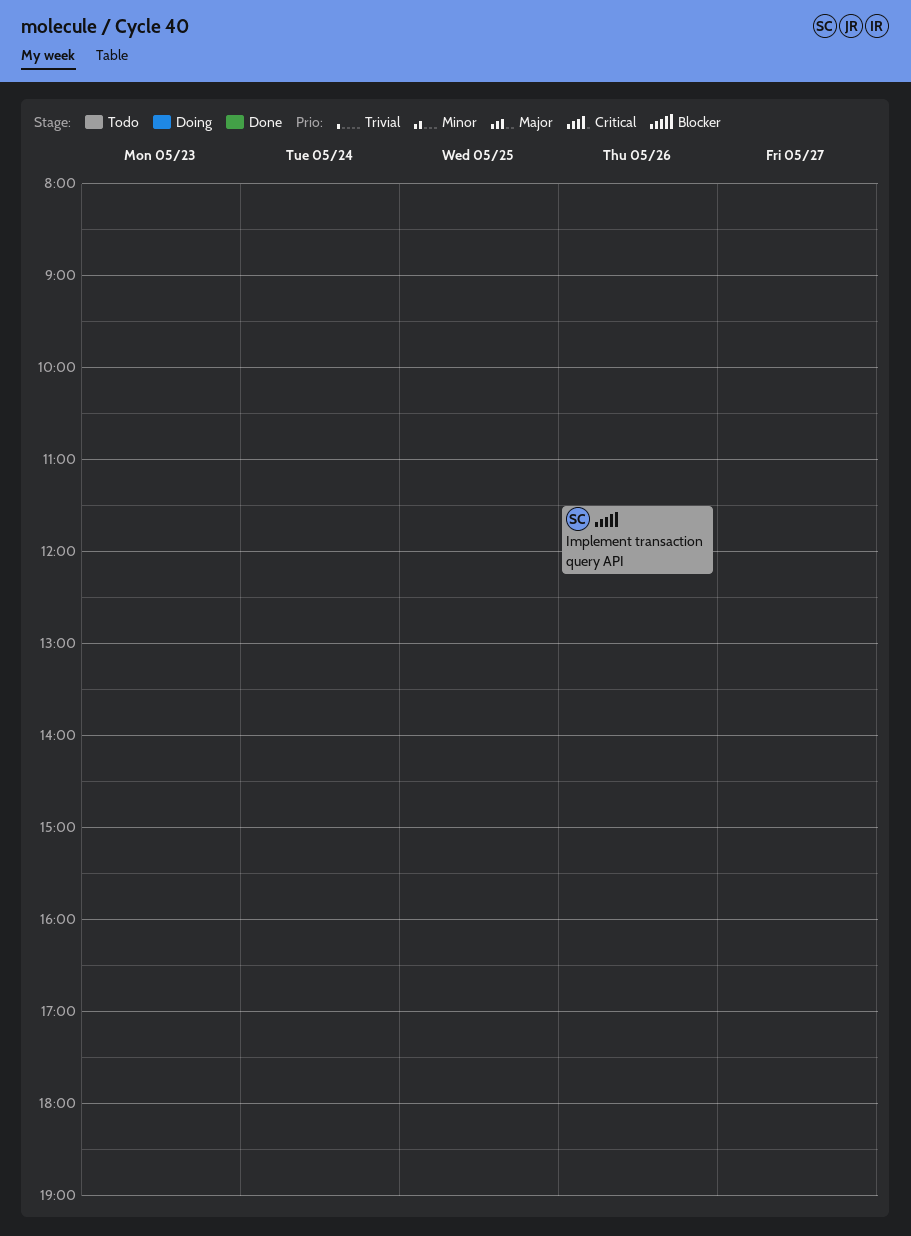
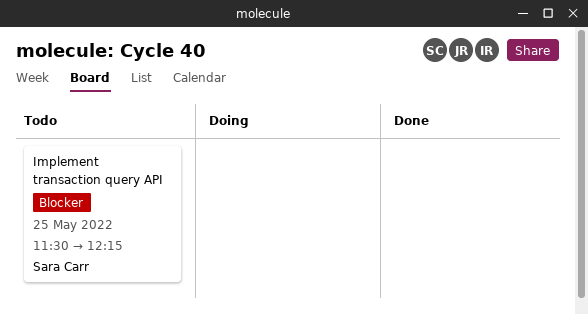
Implement transaction query API, day: May 26 -> May 25

